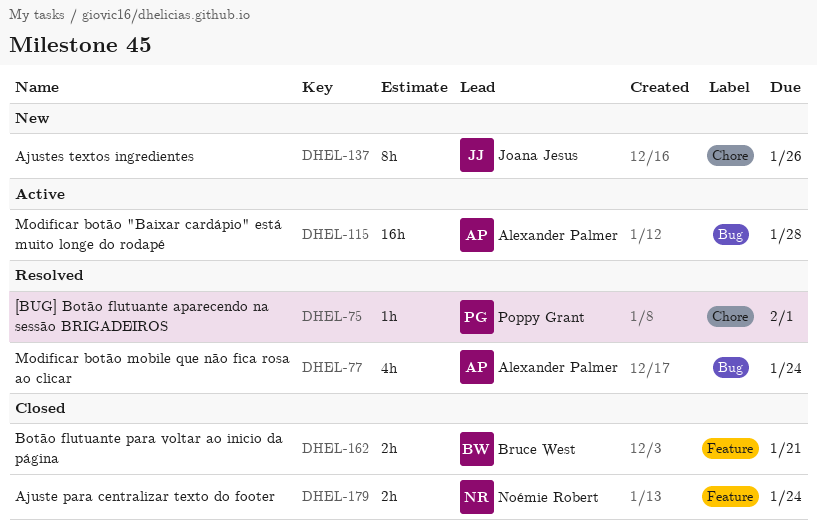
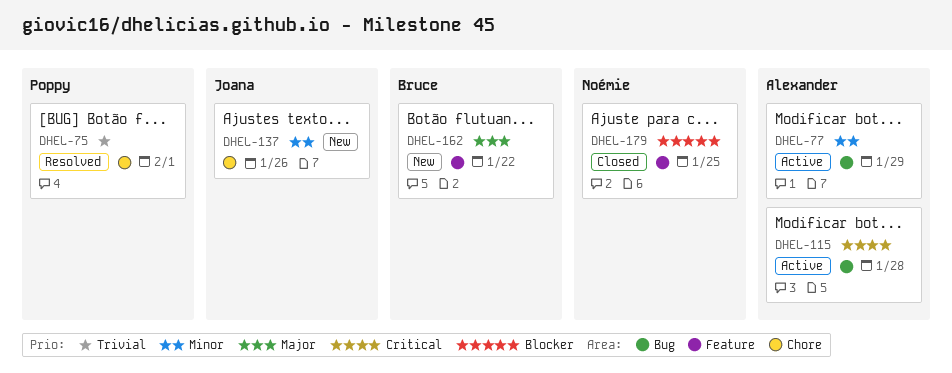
DHEL-77, status: Resolved -> Active
DHEL-77, due: Jan 24 -> Jan 29
DHEL-162, status: Closed -> New
DHEL-162, due: Jan 21 -> Jan 22
DHEL-179, due: Jan 24 -> Jan 25

